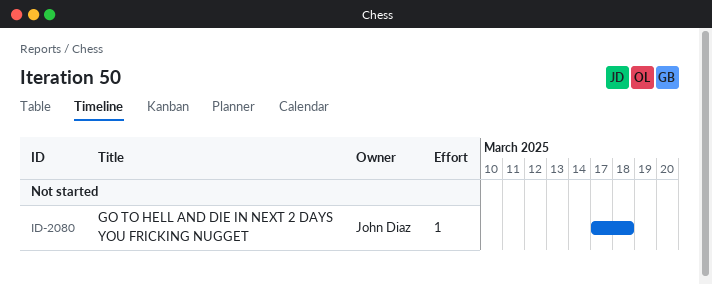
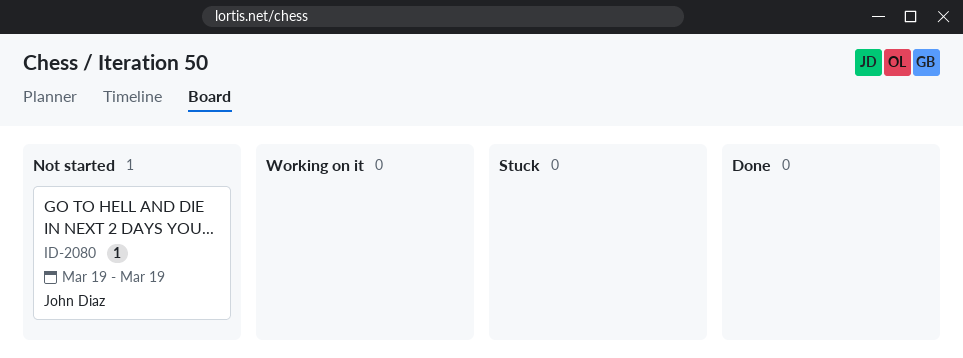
ID-2080, start: Mar 17 -> Mar 19
ID-2080, due: Mar 18 -> Mar 19

